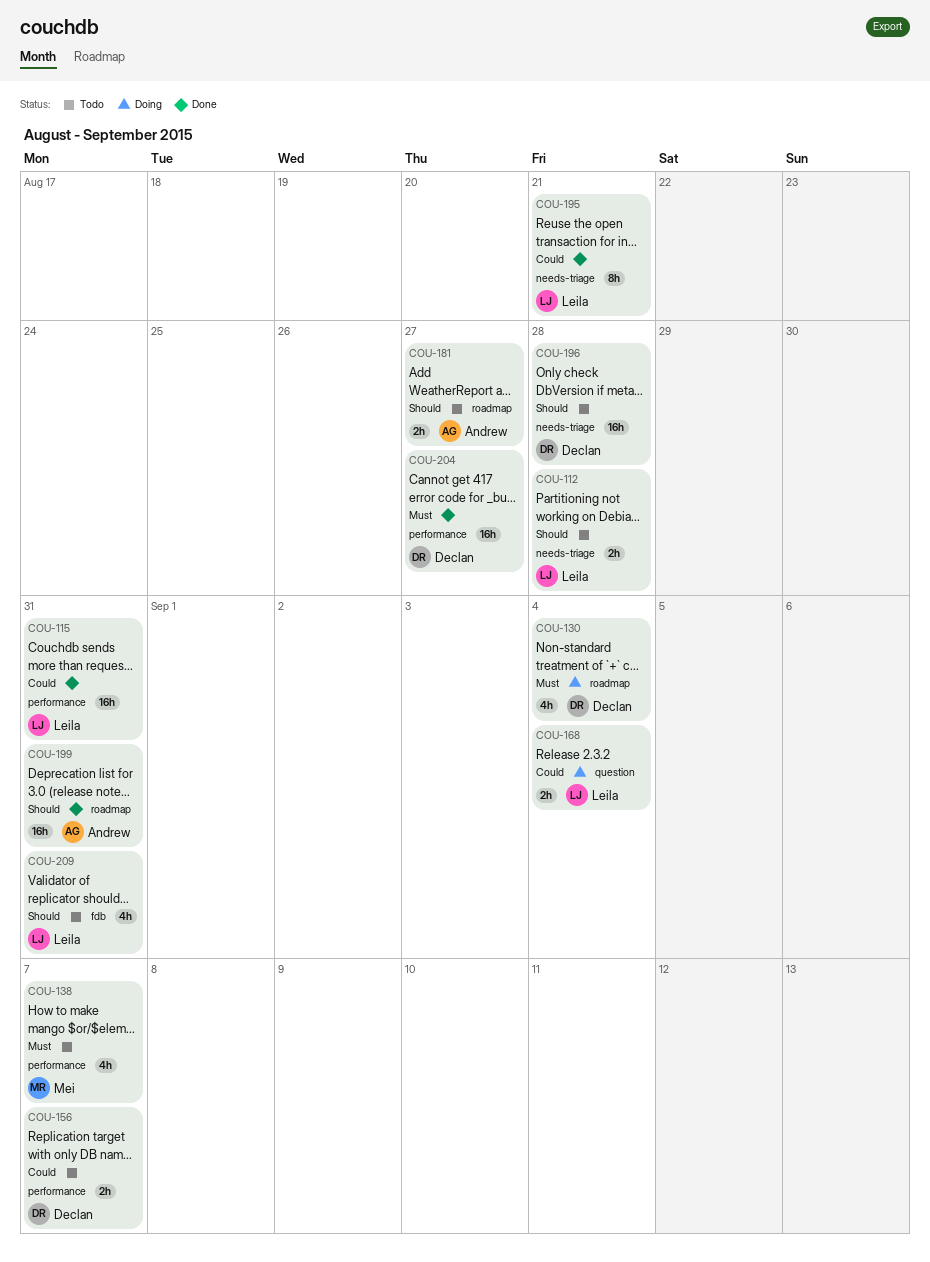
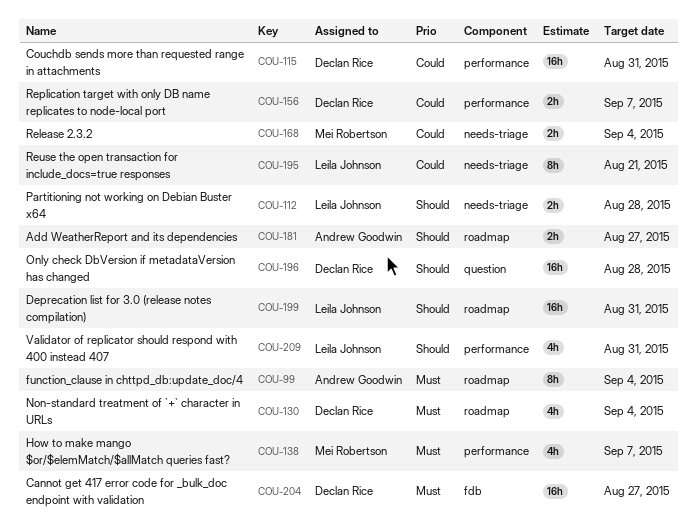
COU-99: none -> present
COU-115, owner: Leila Johnson -> Declan Rice
COU-168, owner: Leila Johnson -> Mei Robertson
COU-168, label: question -> needs-triage
COU-196, label: needs-triage -> question
COU-199, owner: Andrew Goodwin -> Leila Johnson
COU-204, label: performance -> fdb
COU-209, label: fdb -> performance

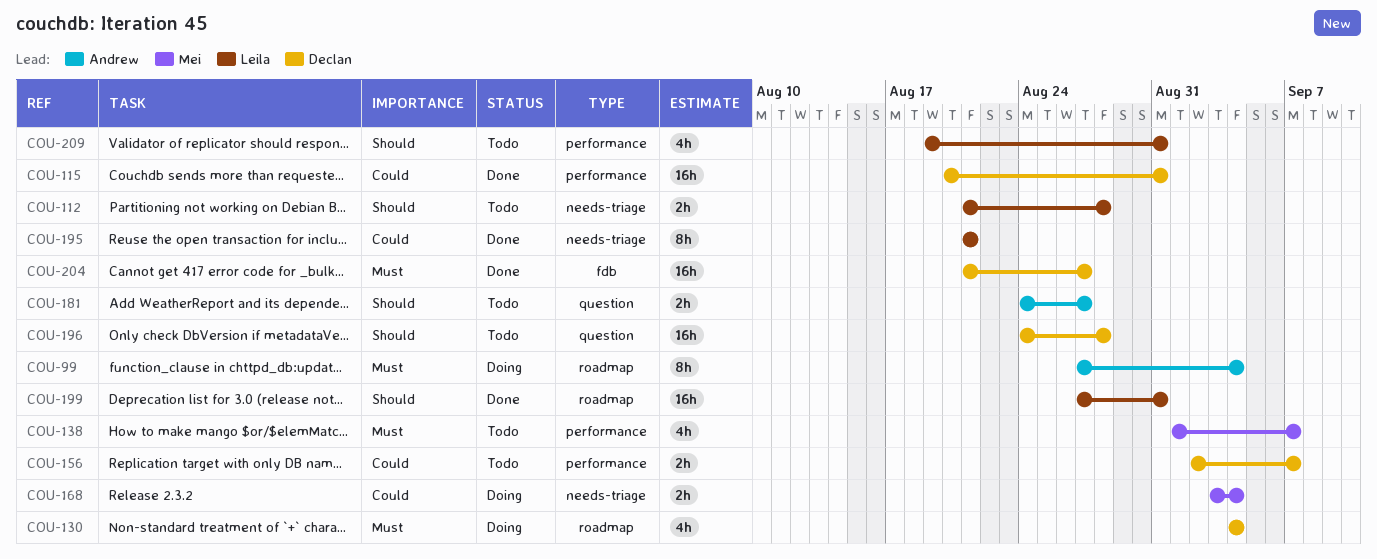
COU-181, label: roadmap -> question

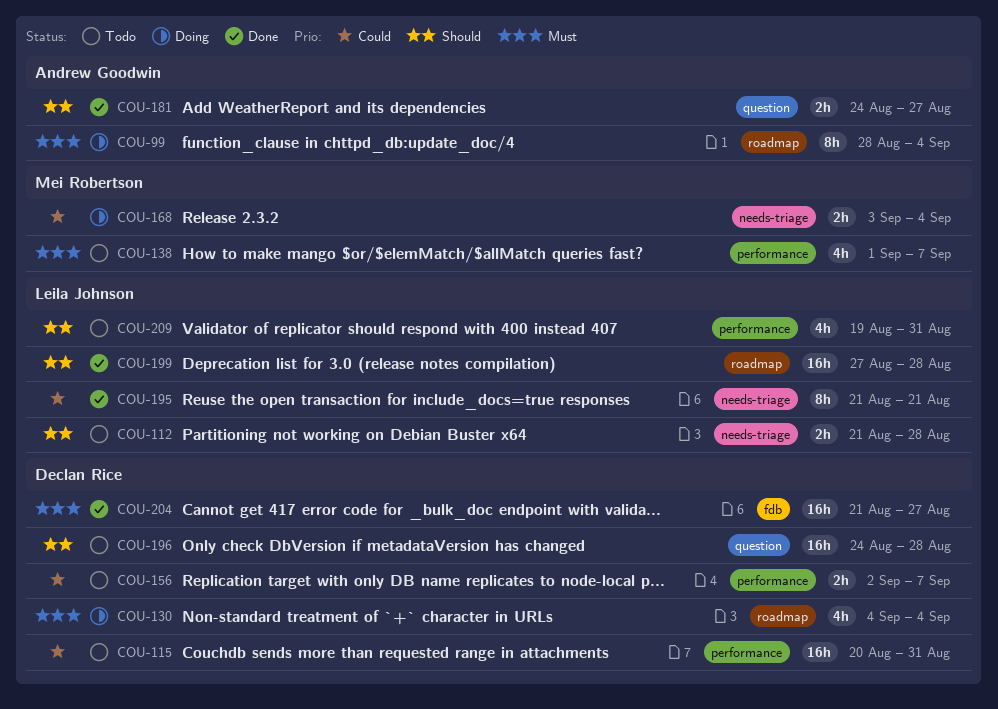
COU-99, start: Aug 27 -> Aug 28
COU-115, status: Done -> Todo
COU-181, status: Todo -> Done
COU-199, due: Aug 31 -> Aug 28

